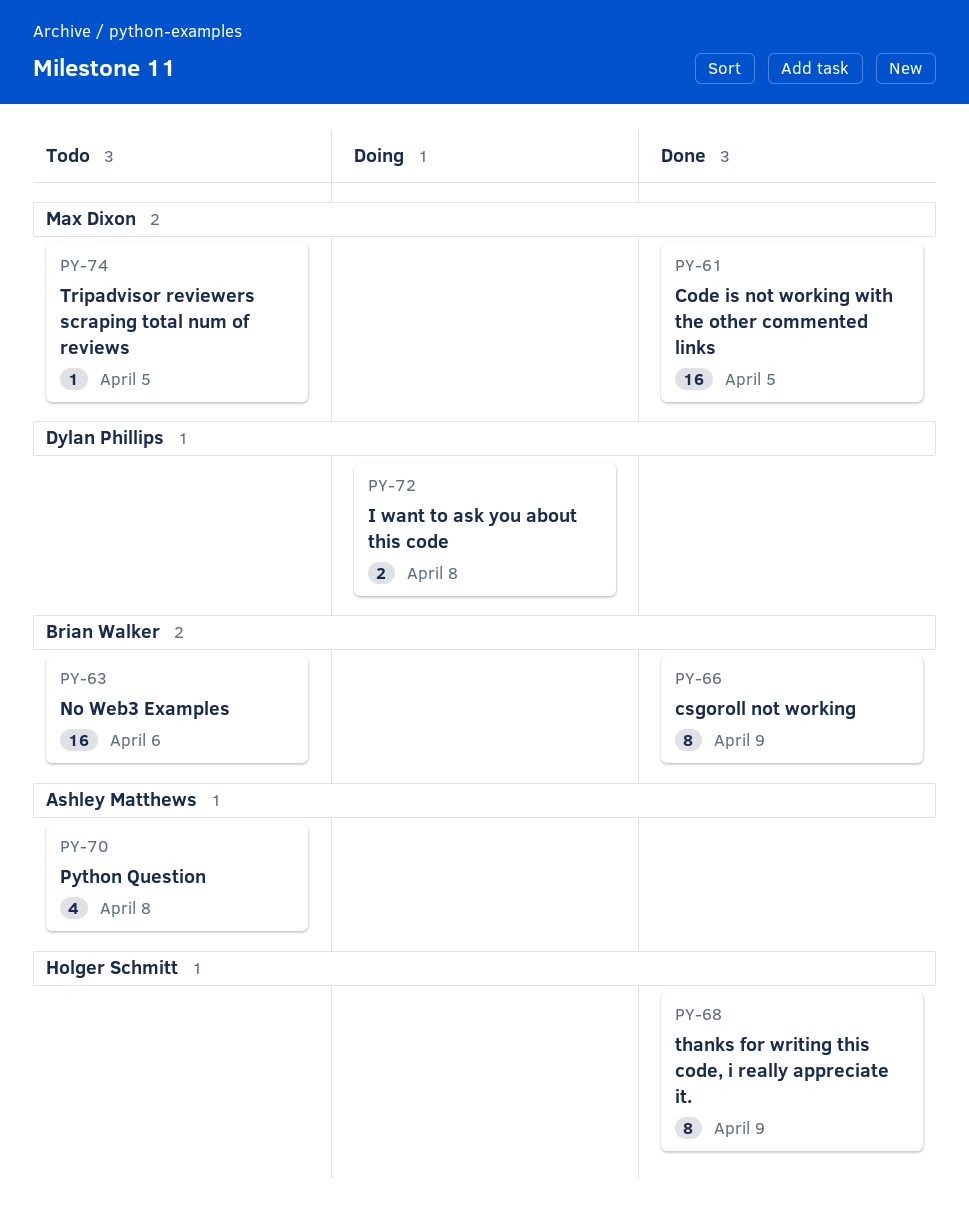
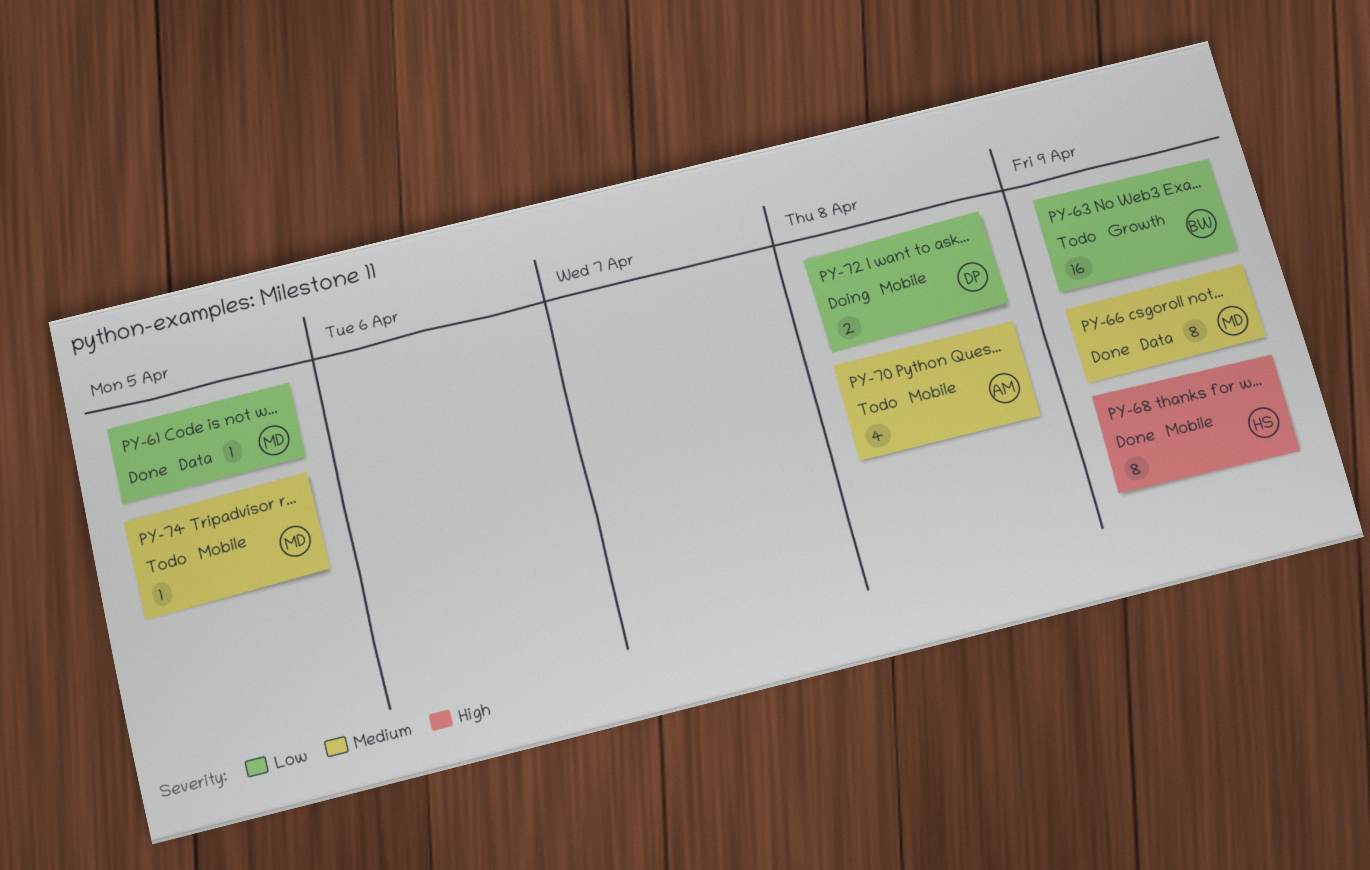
PY-61, estimate: 16 -> 1
PY-63, due: Apr 6 -> Apr 9
PY-66, owner: Brian Walker -> Max Dixon

